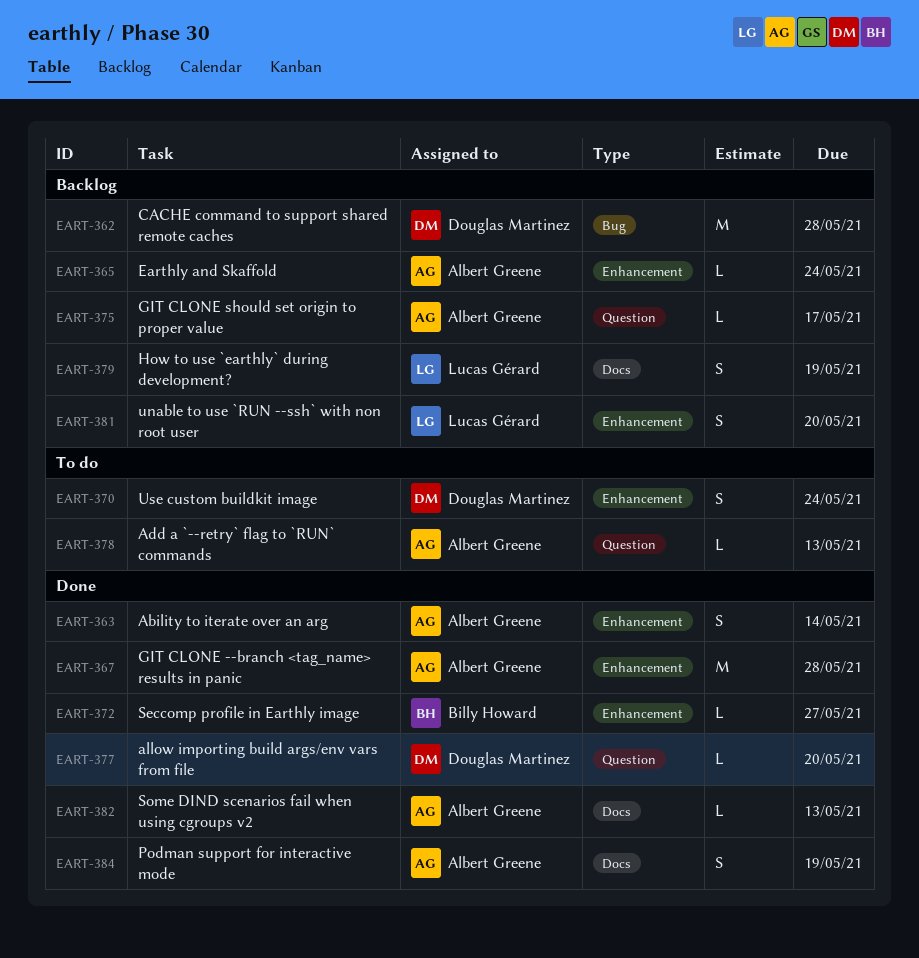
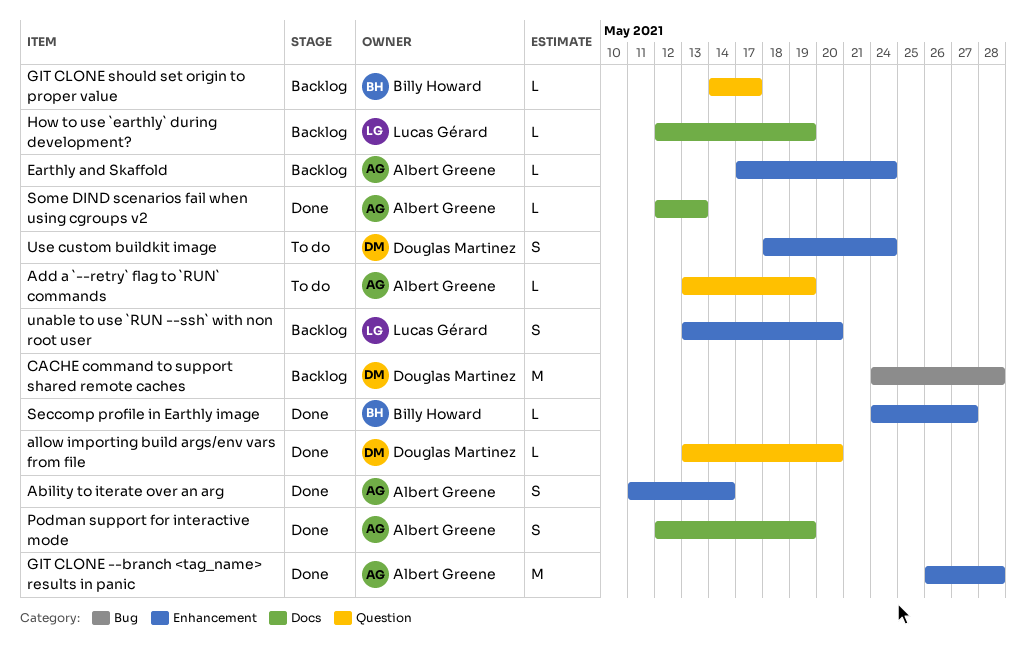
Add a `--retry` flag to `RUN` commands, due: May 13 -> May 19
GIT CLONE should set origin to proper value, owner: Albert Greene -> Billy Howard
How to use `earthly` during development?, estimate: S -> L

